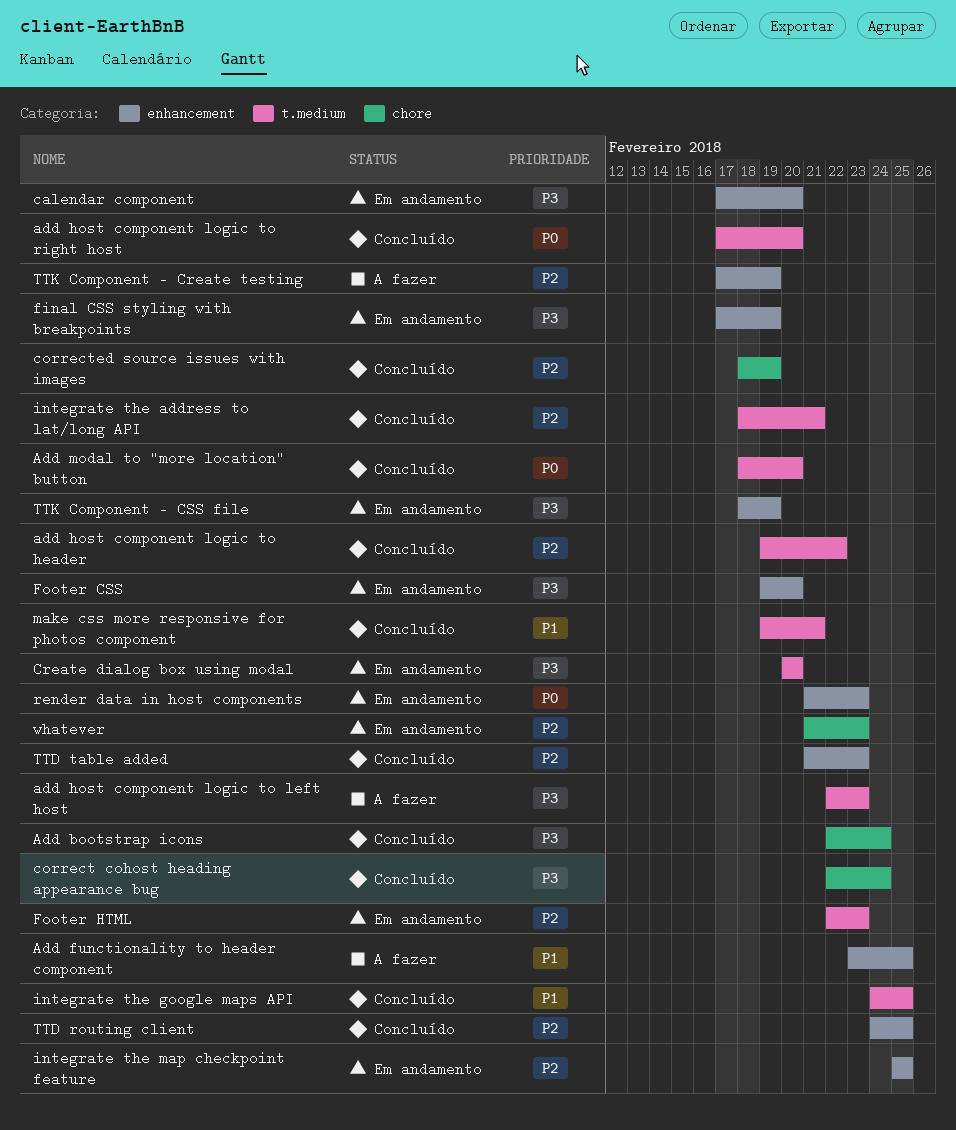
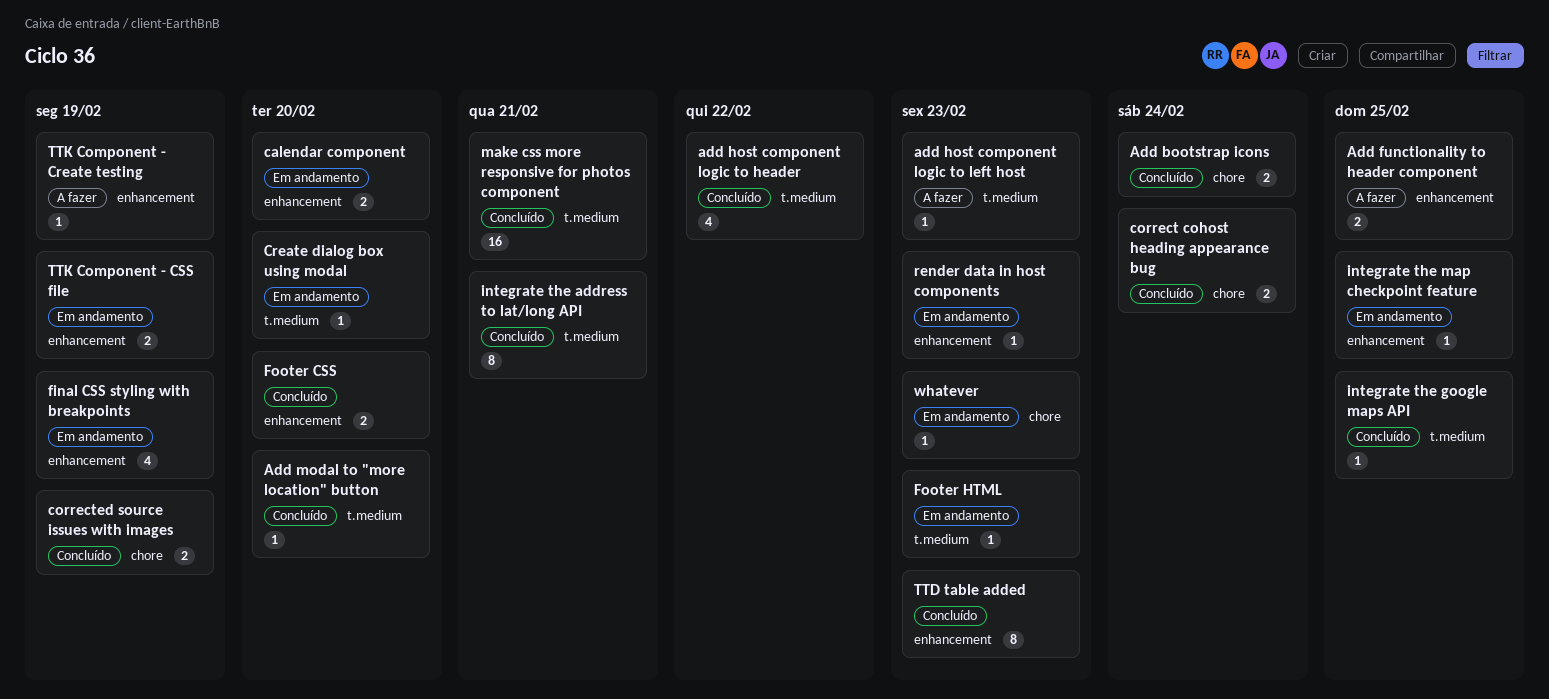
add host component logic to right host: present -> none
Footer CSS, status: Em andamento -> Concluído
TTD routing client: present -> none

